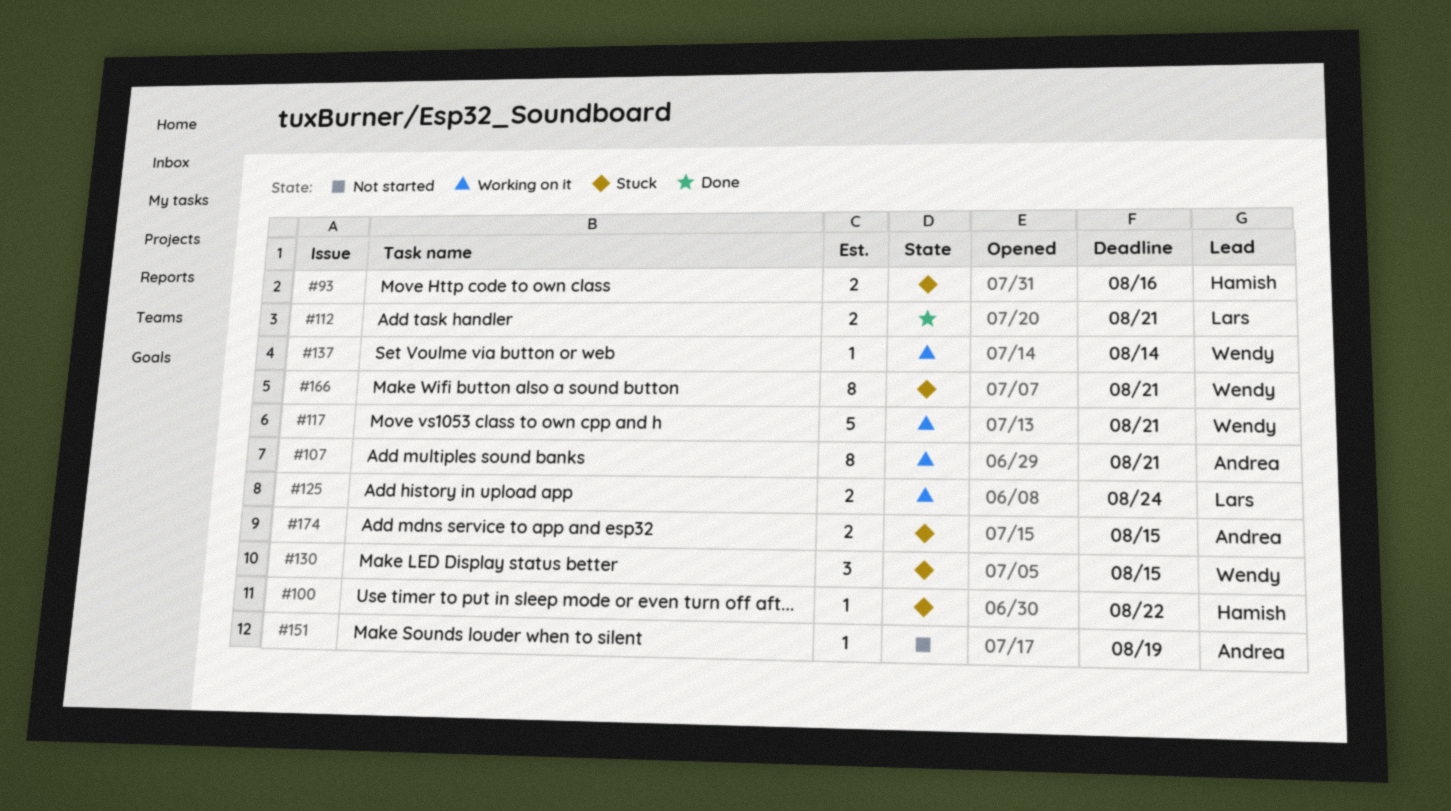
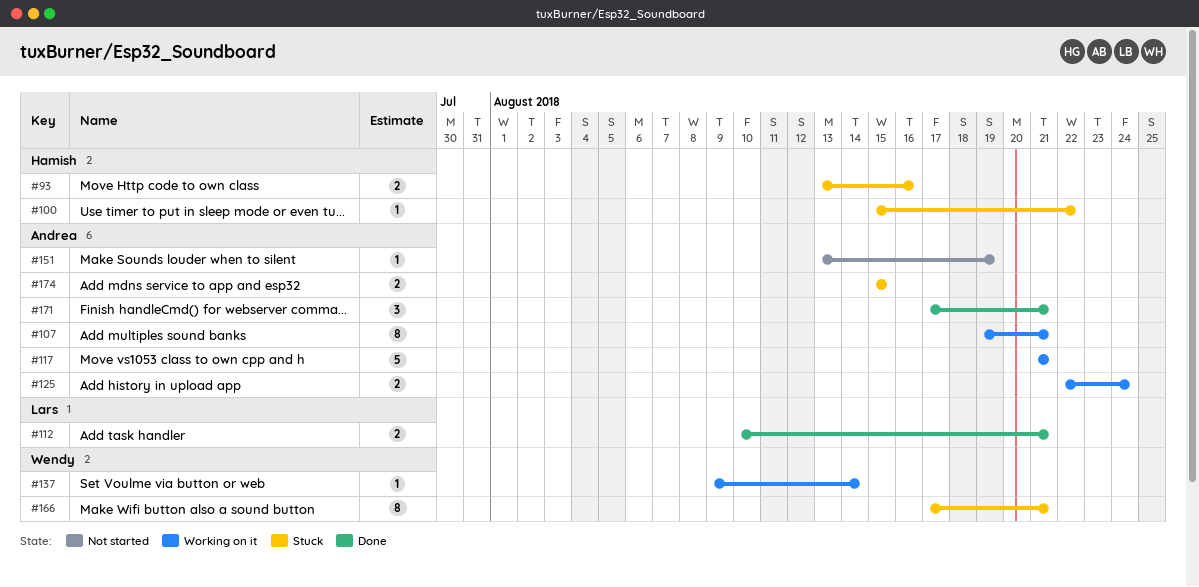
#117, owner: Wendy -> Andrea
#125, owner: Lars -> Andrea
#130: present -> none
#171: none -> present

